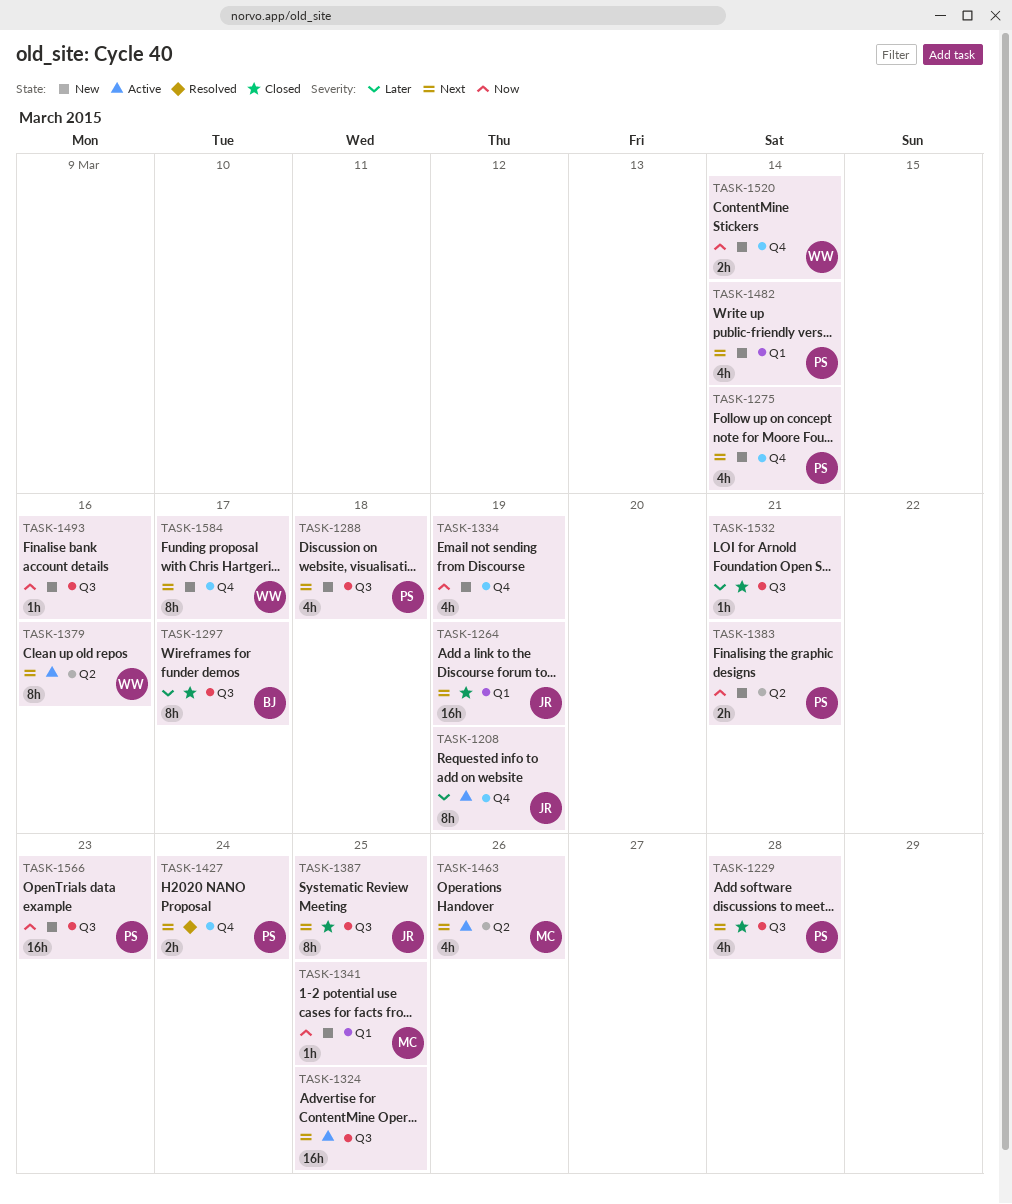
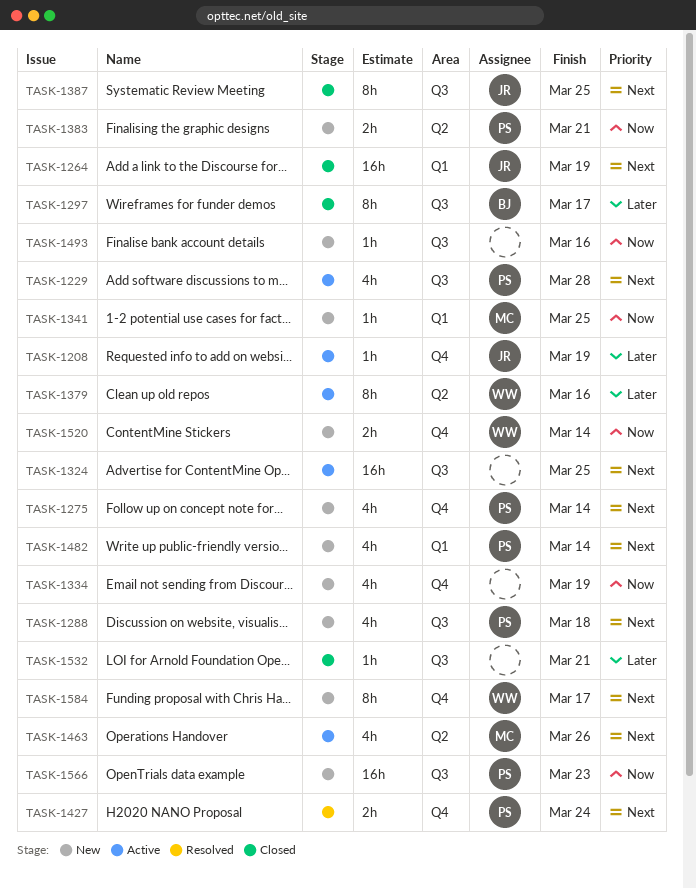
TASK-1208, estimate: 8h -> 1h
TASK-1229, status: Closed -> Active
TASK-1379, priority: Next -> Later

